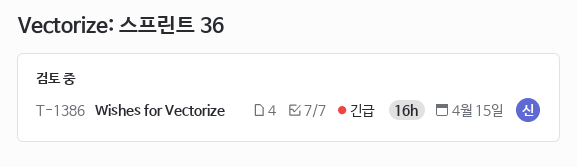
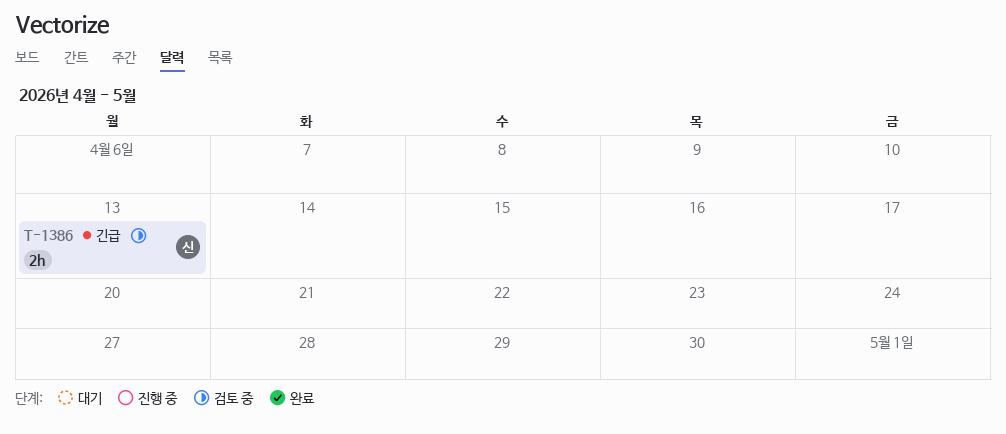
T-1386, estimate: 16h -> 2h
T-1386, due: Apr 15 -> Apr 13

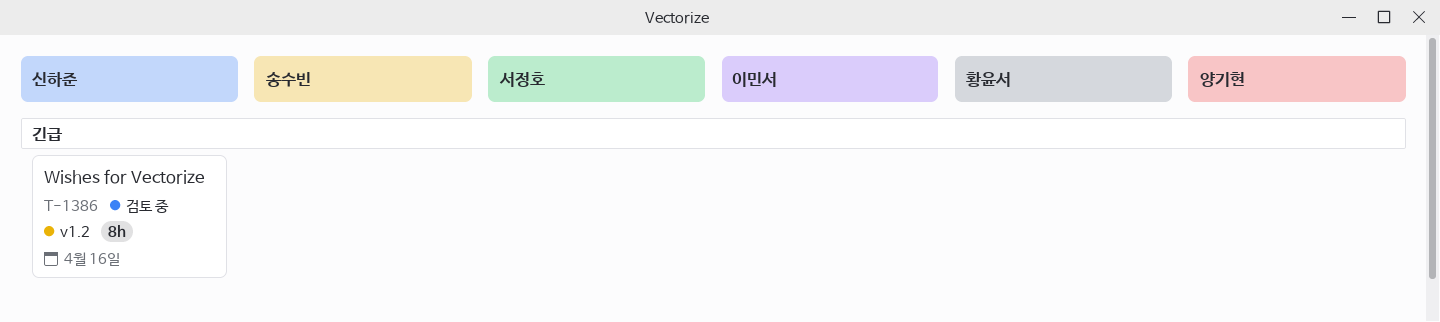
T-1386, estimate: 2h -> 8h
T-1386, due: Apr 13 -> Apr 16

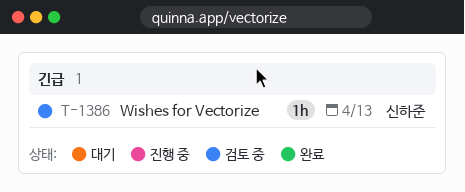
T-1386, estimate: 8h -> 1h
T-1386, due: Apr 16 -> Apr 13

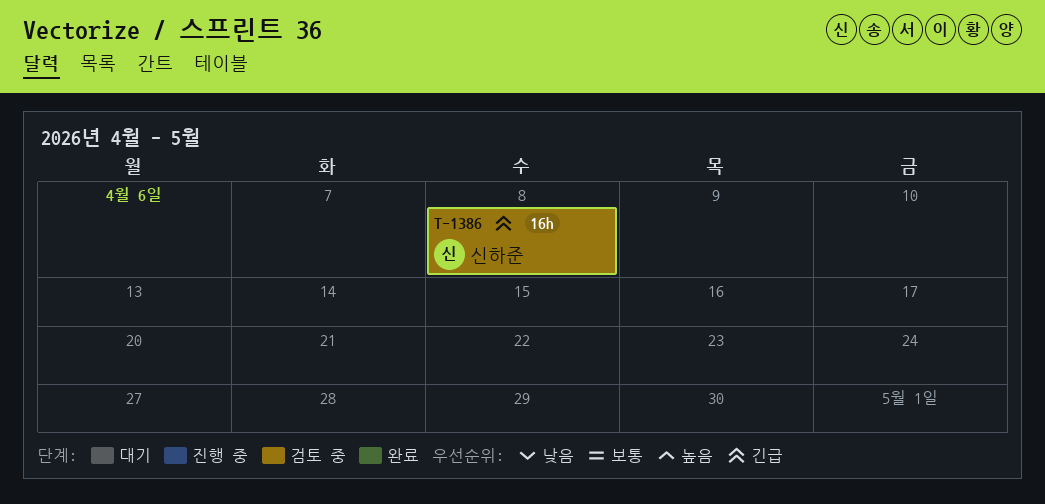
T-1386, estimate: 1h -> 16h
T-1386, due: Apr 13 -> Apr 8

